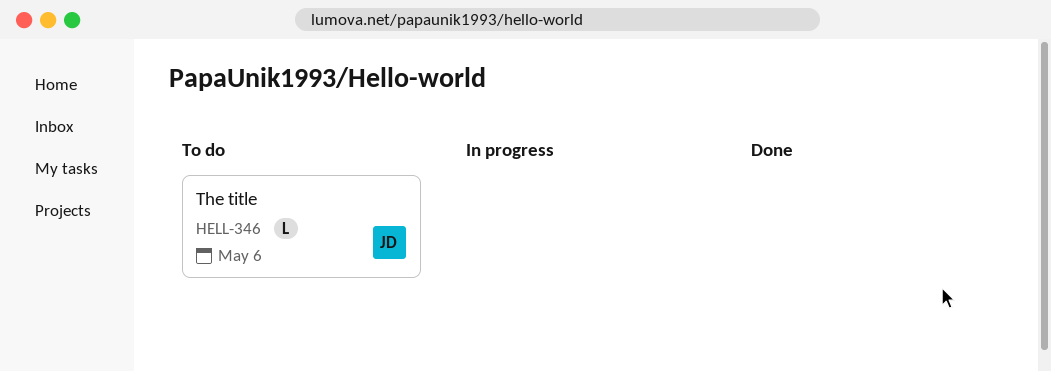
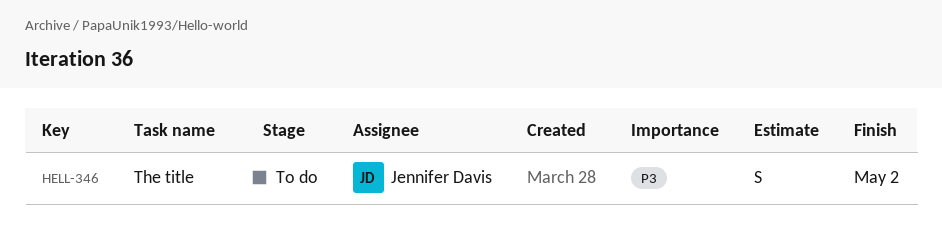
HELL-346, estimate: L -> S
HELL-346, due: May 6 -> May 2

